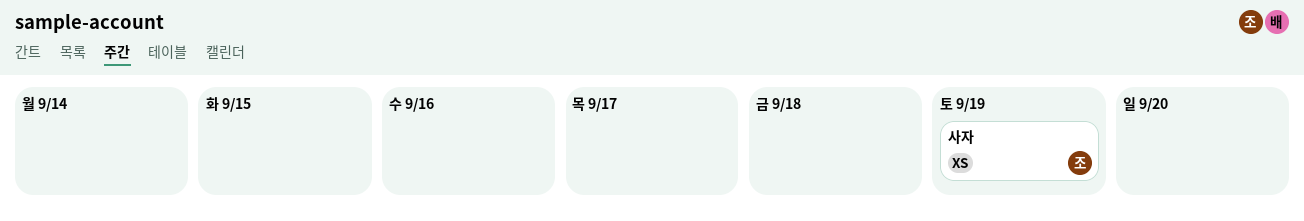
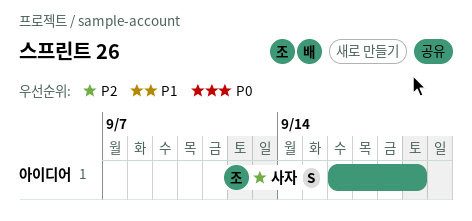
사자, estimate: XS -> S

